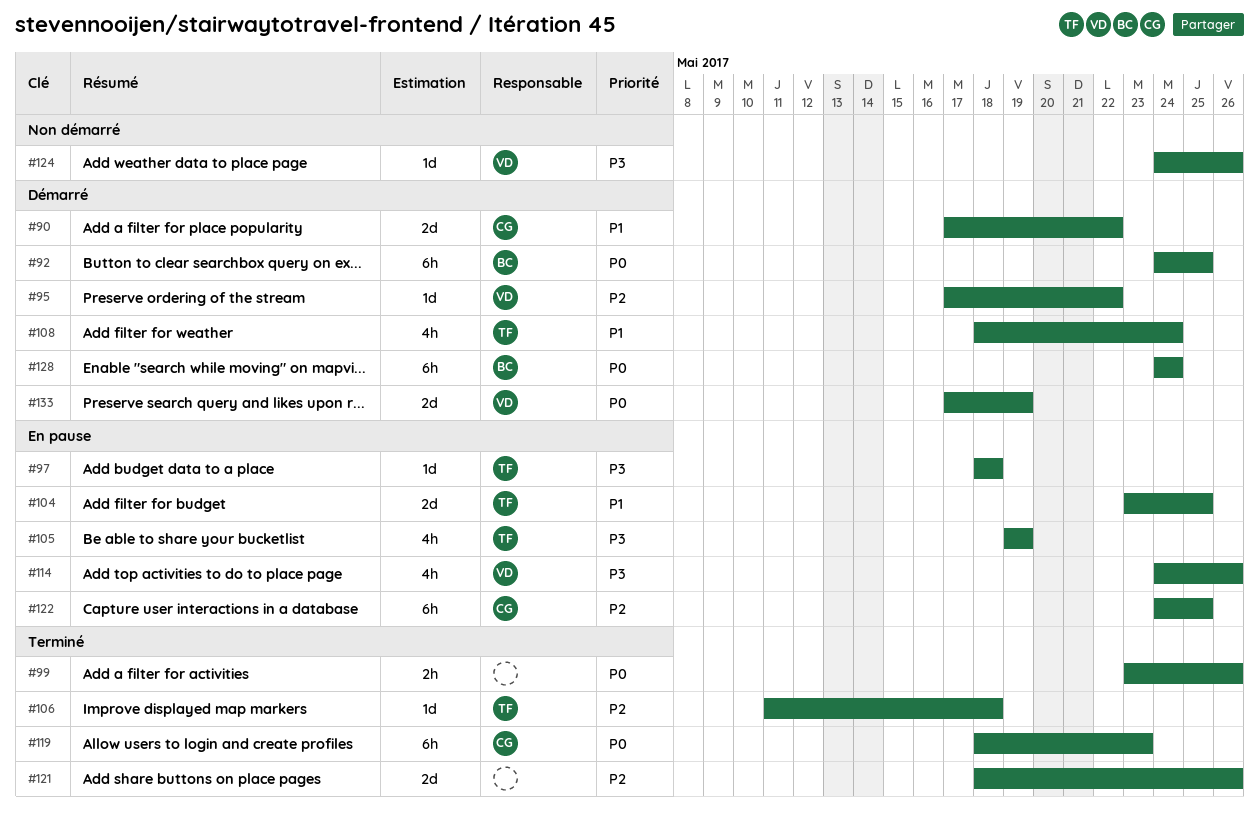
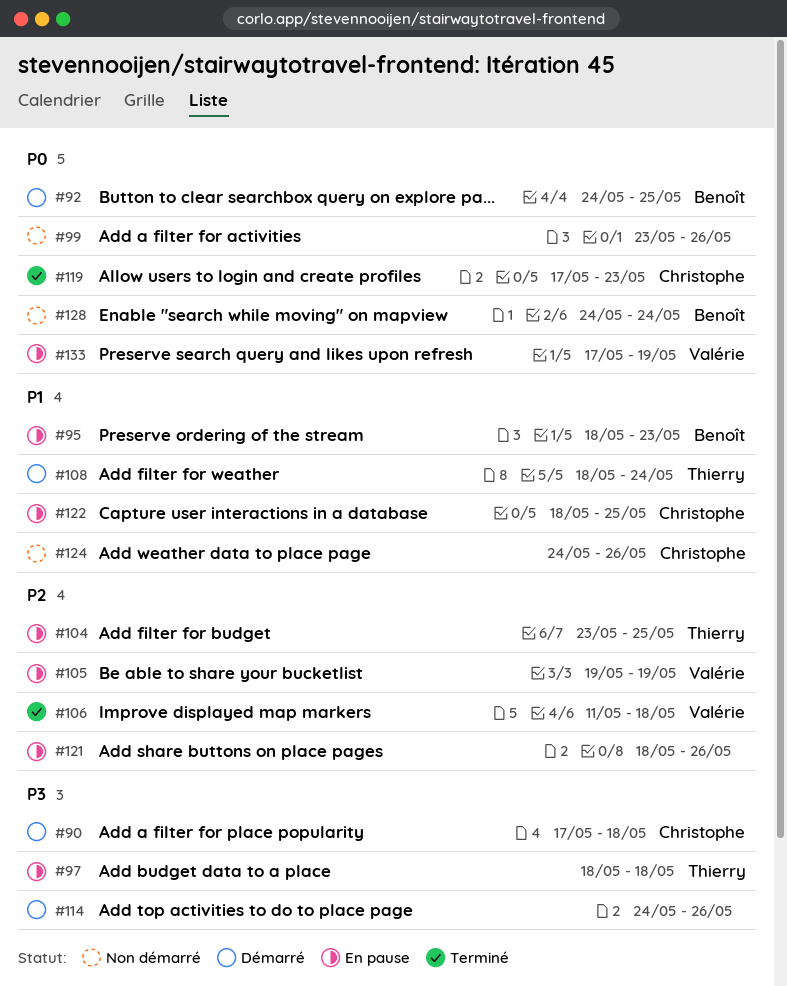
#90, priority: P1 -> P3
#90, due: May 22 -> May 18
#95, status: Démarré -> En pause
#95, owner: Valérie -> Benoît
#95, priority: P2 -> P1
#95, start: May 17 -> May 18
#95, due: May 22 -> May 23
#99, status: Terminé -> Non démarré
#104, priority: P1 -> P2
#105, owner: Thierry -> Valérie
#105, priority: P3 -> P2
#106, owner: Thierry -> Valérie
#114, status: En pause -> Démarré
#114, owner: Valérie -> none
#119, start: May 18 -> May 17
#121, status: Terminé -> En pause
#122, priority: P2 -> P1
#122, start: May 24 -> May 18
#124, owner: Valérie -> Christophe
#124, priority: P3 -> P1
#128, status: Démarré -> Non démarré
#133, status: Démarré -> En pause

